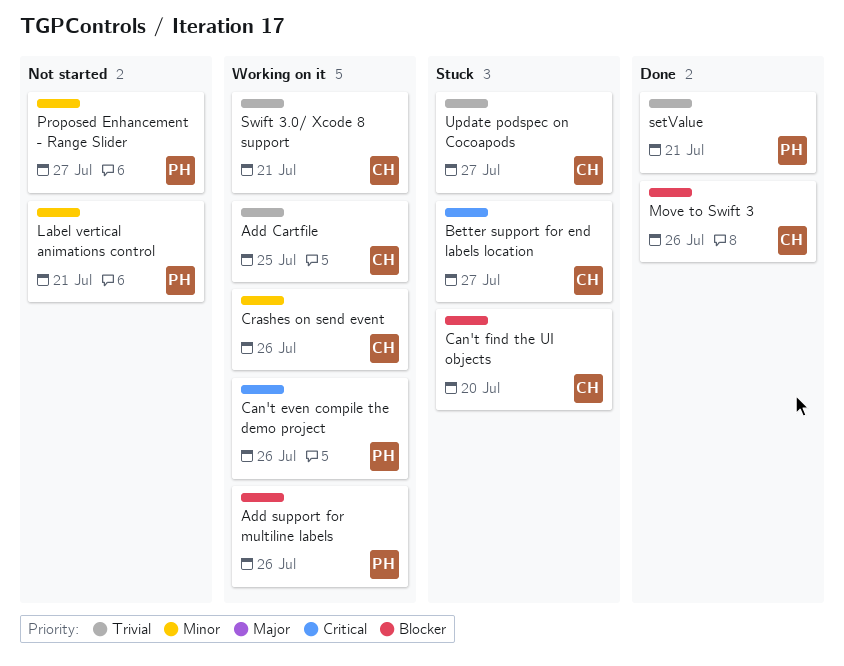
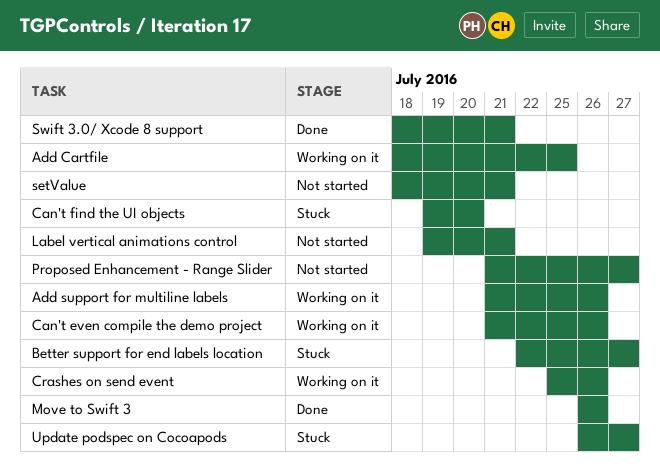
setValue, status: Done -> Not started
Swift 3.0/ Xcode 8 support, status: Working on it -> Done

